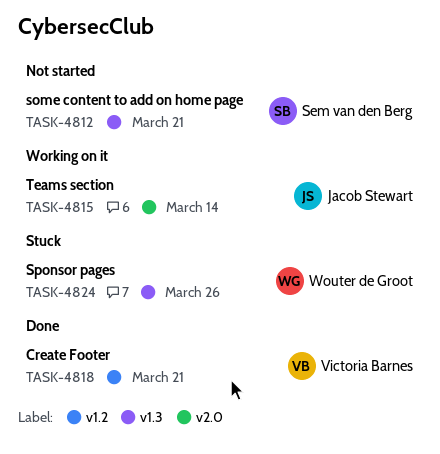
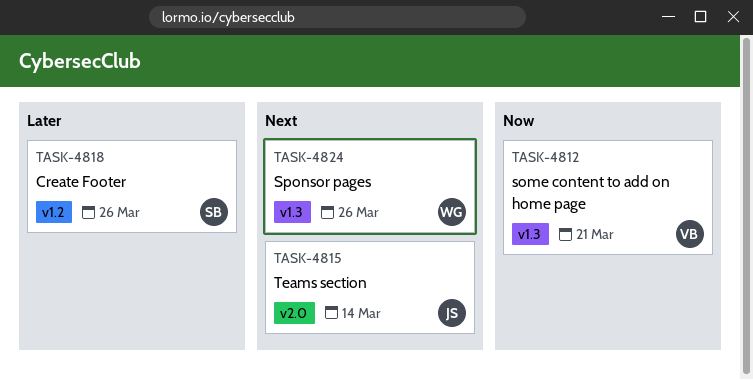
TASK-4812, owner: Sem van den Berg -> Victoria Barnes
TASK-4818, owner: Victoria Barnes -> Sem van den Berg
TASK-4818, due: Mar 21 -> Mar 26

